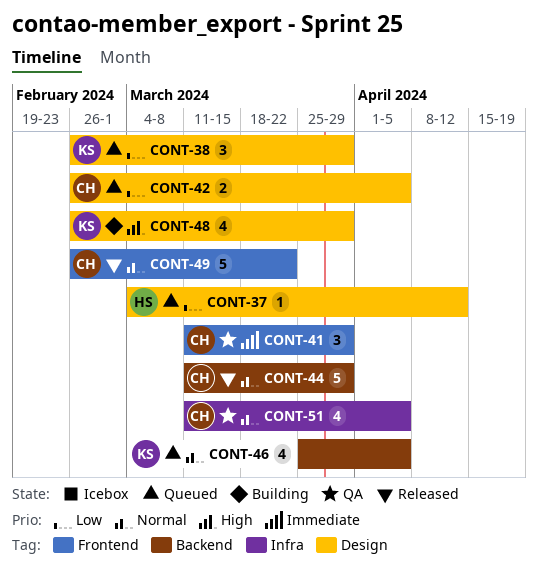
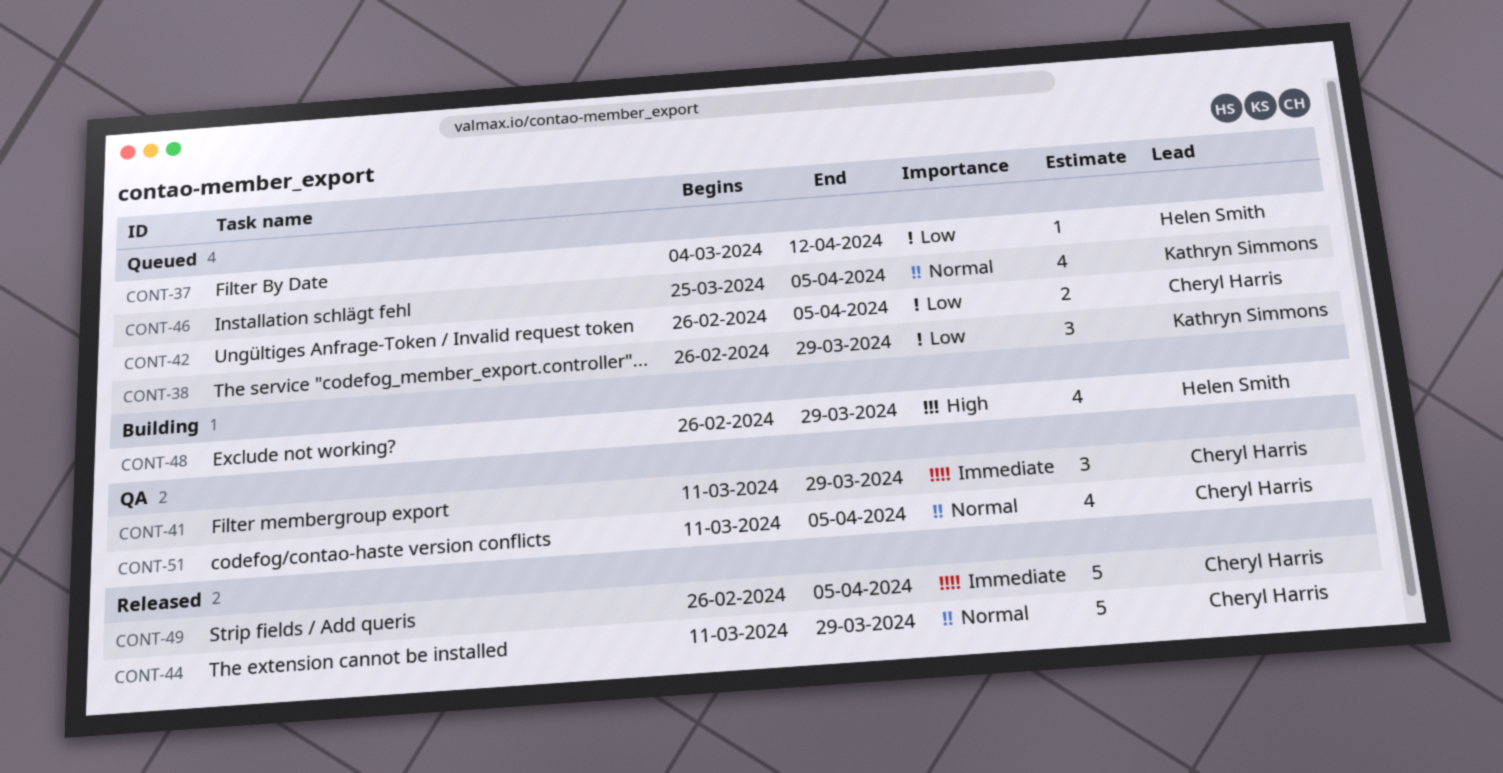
CONT-48, owner: Kathryn Simmons -> Helen Smith
CONT-49, priority: Normal -> Immediate
CONT-49, due: Mar 22 -> Apr 5

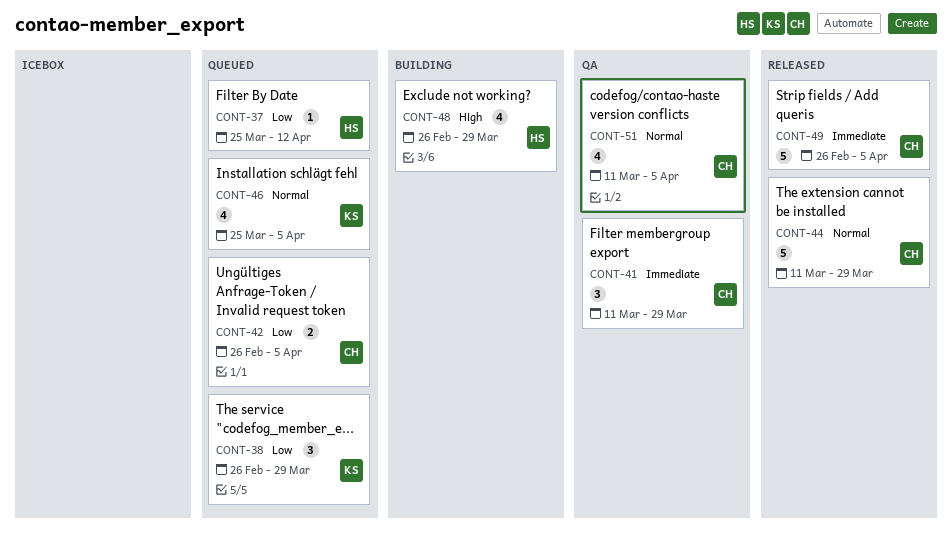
CONT-37, start: Mar 4 -> Mar 25

